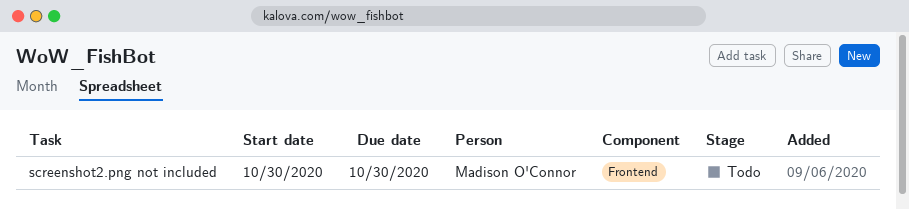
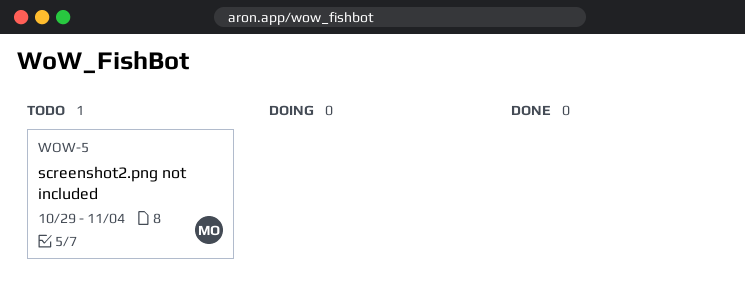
screenshot2.png not included, start: Oct 30 -> Oct 29
screenshot2.png not included, due: Oct 30 -> Nov 4

